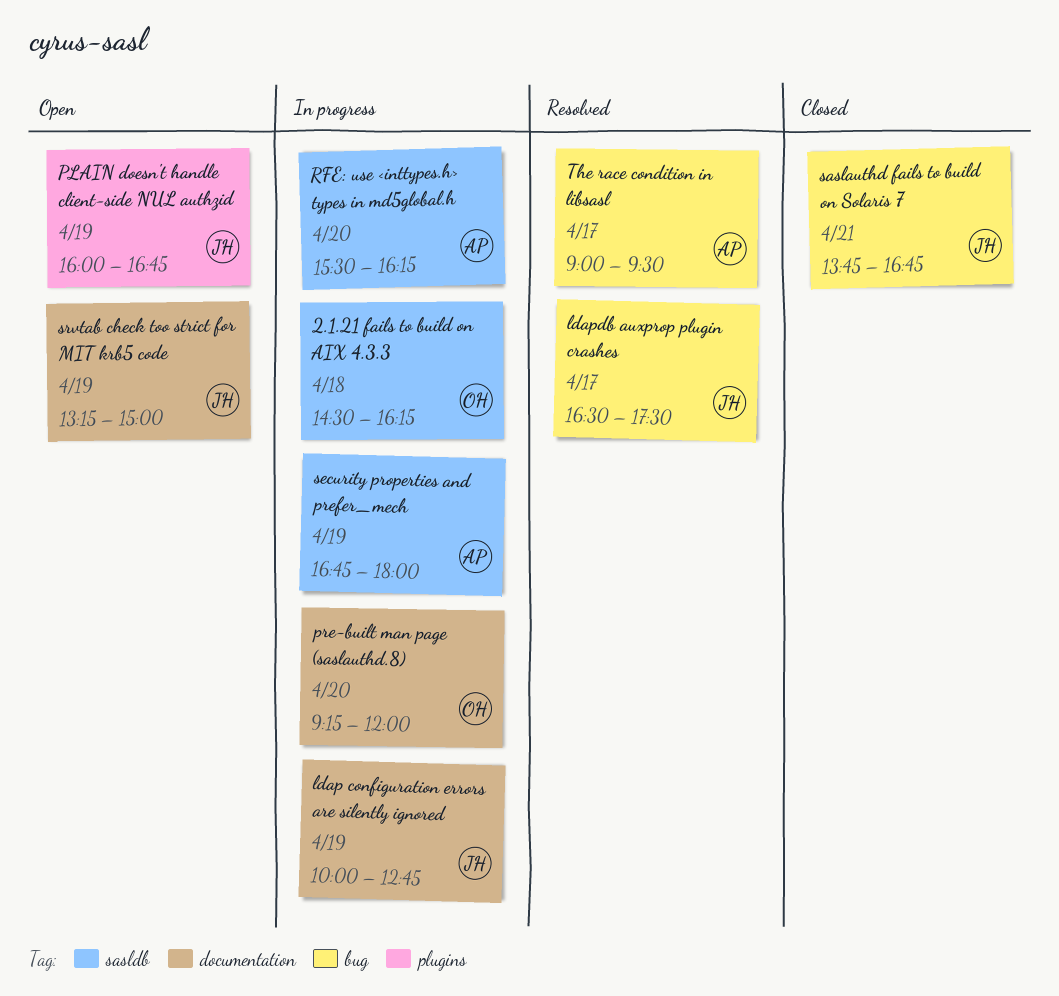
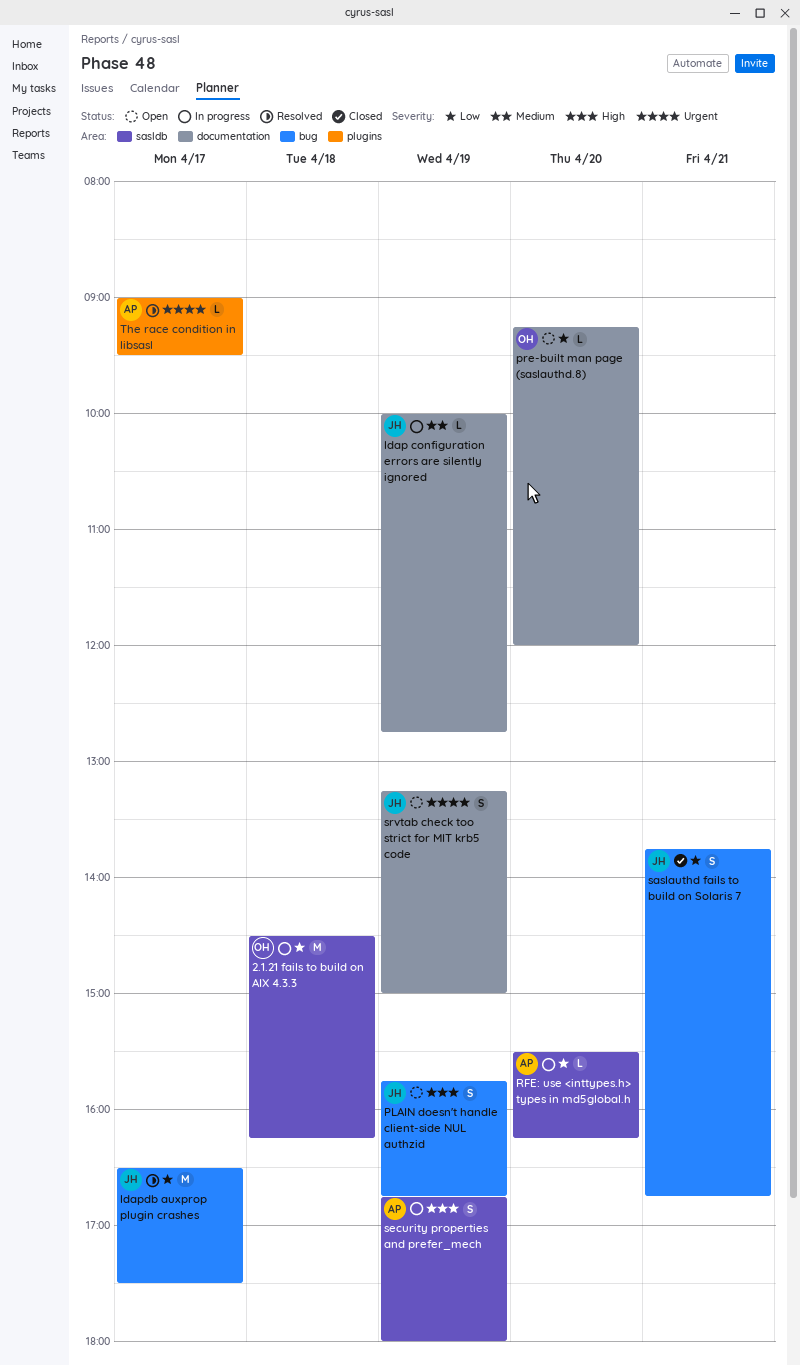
PLAIN doesn't handle client-side NUL authzid, label: plugins -> bug
PLAIN doesn't handle client-side NUL authzid, begins: 16:00 -> 15:45
pre-built man page (saslauthd.8), status: In progress -> Open
The race condition in libsasl, label: bug -> plugins

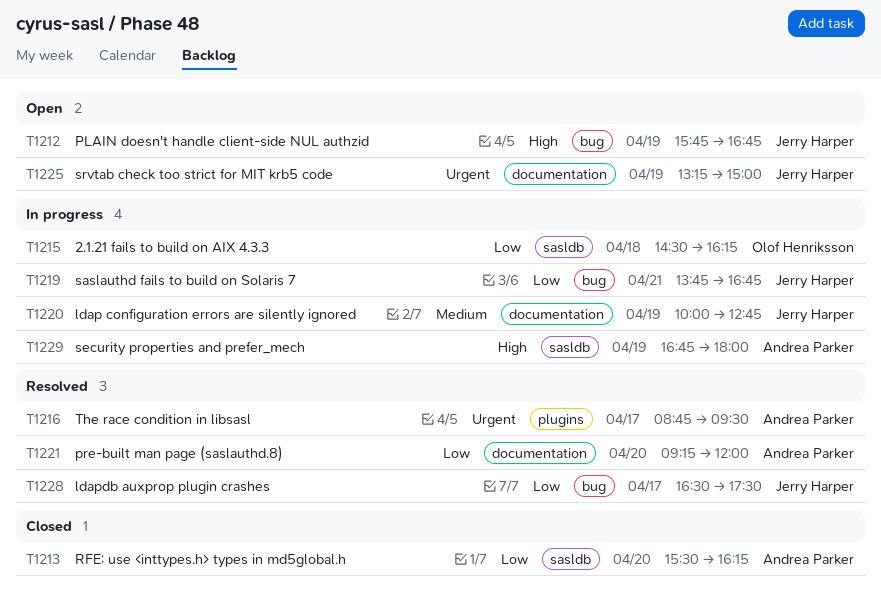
pre-built man page (saslauthd.8), status: Open -> Resolved
pre-built man page (saslauthd.8), owner: Olof Henriksson -> Andrea Parker
RFE: use <inttypes.h> types in md5global.h, status: In progress -> Closed
saslauthd fails to build on Solaris 7, status: Closed -> In progress
The race condition in libsasl, begins: 09:00 -> 08:45

